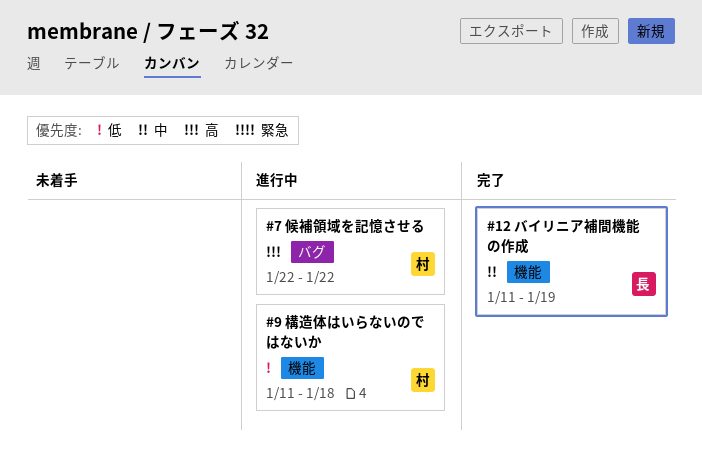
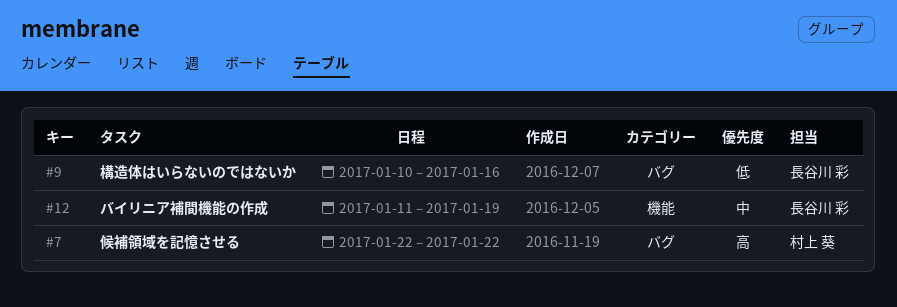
#9, owner: 村上 葵 -> 長谷川 彩
#9, label: 機能 -> バグ
#9, start: Jan 11 -> Jan 10
#9, due: Jan 18 -> Jan 16

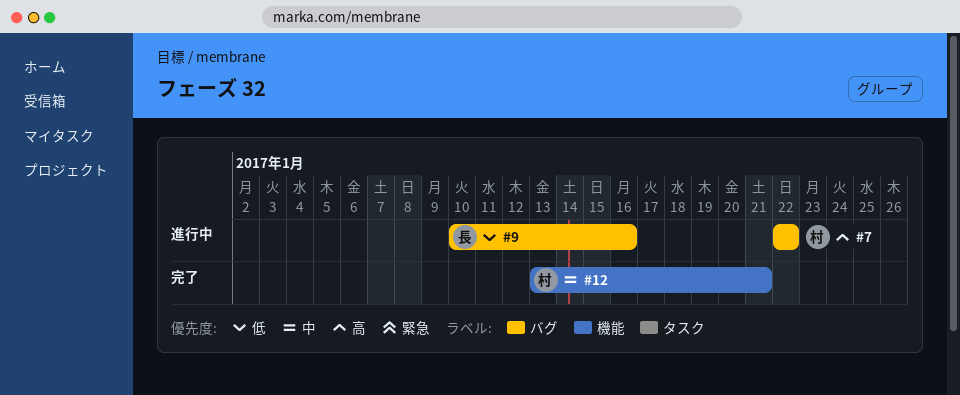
#12, owner: 長谷川 彩 -> 村上 葵
#12, start: Jan 11 -> Jan 13
#12, due: Jan 19 -> Jan 21

